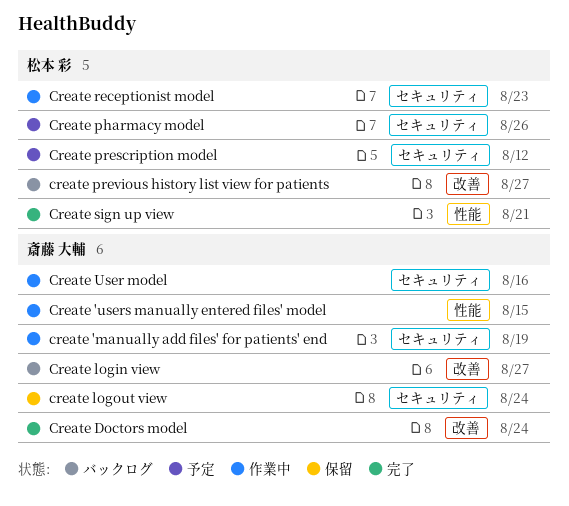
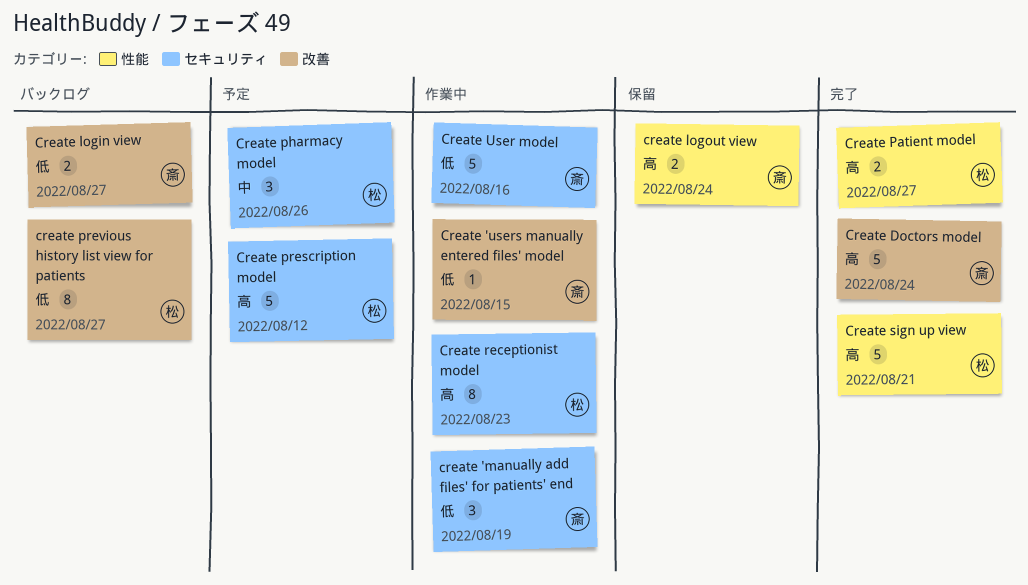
Create 'users manually entered files' model, label: 性能 -> 改善
create logout view, label: セキュリティ -> 性能
Create Patient model: none -> present

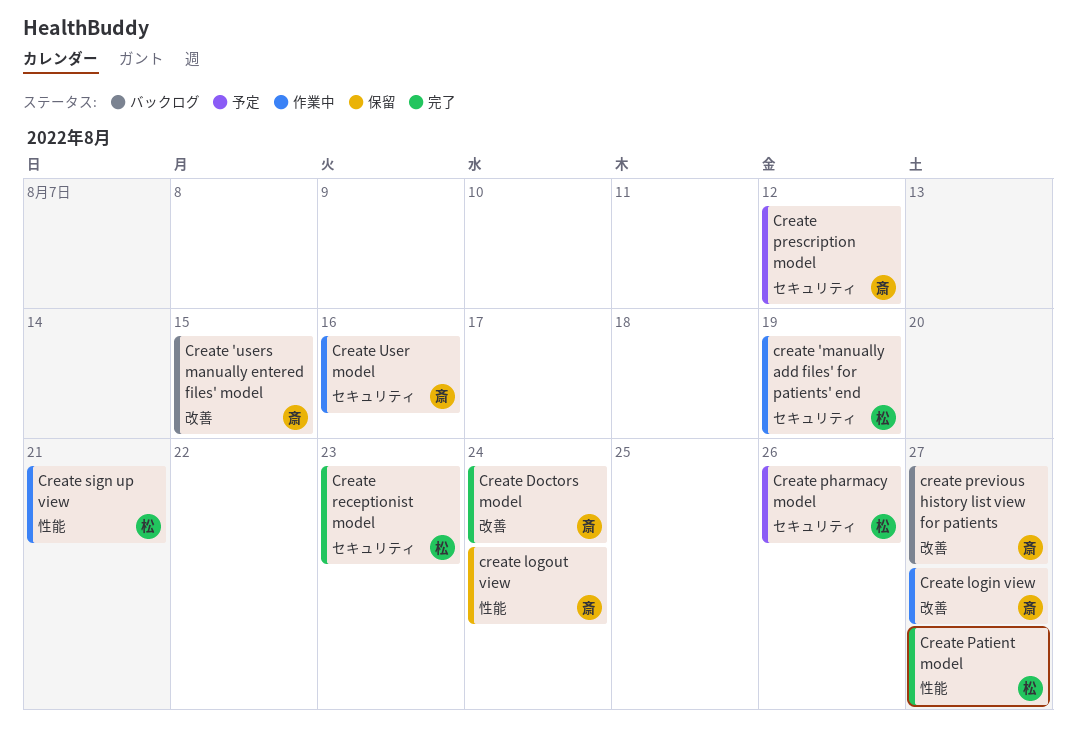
create 'manually add files' for patients' end, owner: 斎 -> 松
Create 'users manually entered files' model, status: 作業中 -> バックログ
Create login view, status: バックログ -> 作業中
Create prescription model, owner: 松 -> 斎
create previous history list view for patients, owner: 松 -> 斎
Create receptionist model, status: 作業中 -> 完了
Create sign up view, status: 完了 -> 作業中

